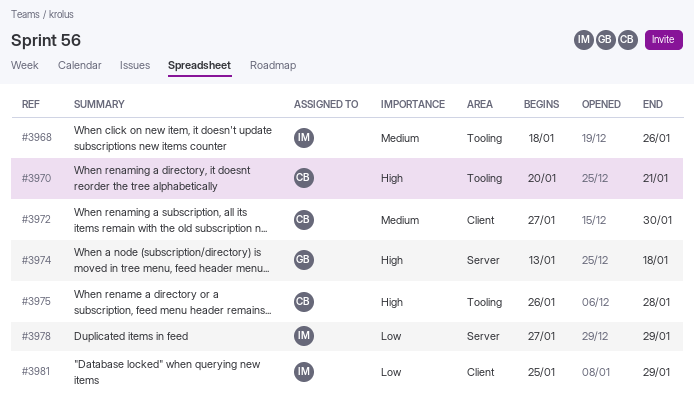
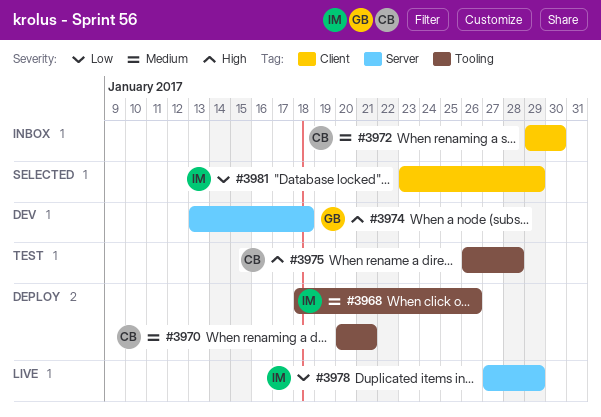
#3970, priority: High -> Medium
#3972, start: Jan 27 -> Jan 29
#3981, start: Jan 25 -> Jan 23

